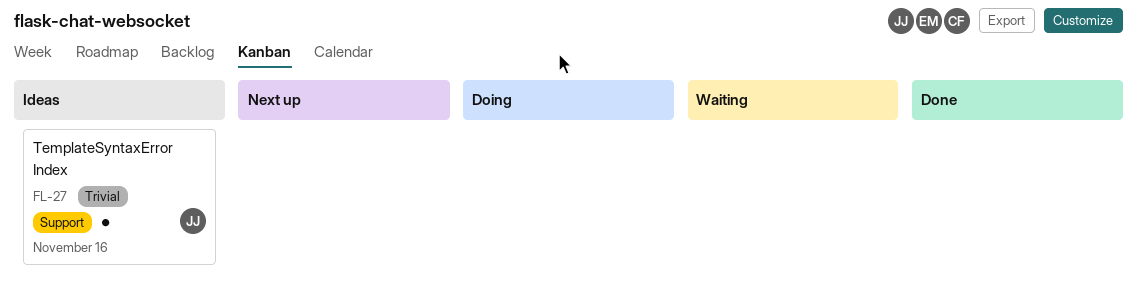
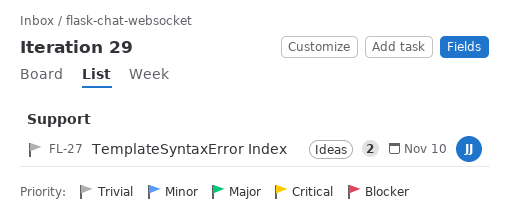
FL-27, estimate: 1 -> 2
FL-27, due: Nov 16 -> Nov 10

